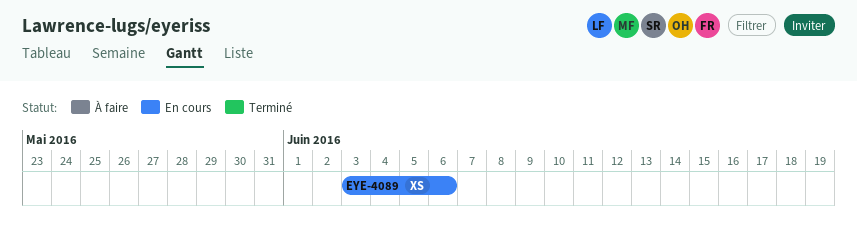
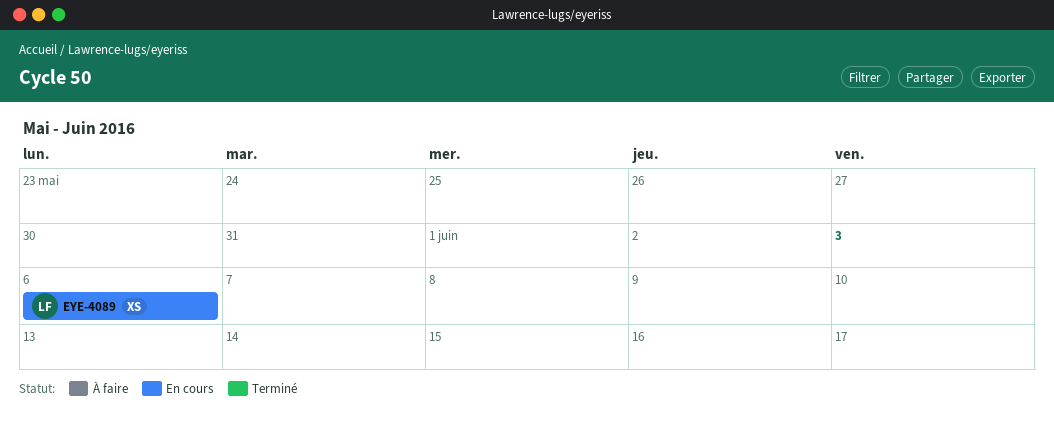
EYE-4089, start: Jun 3 -> Jun 6

